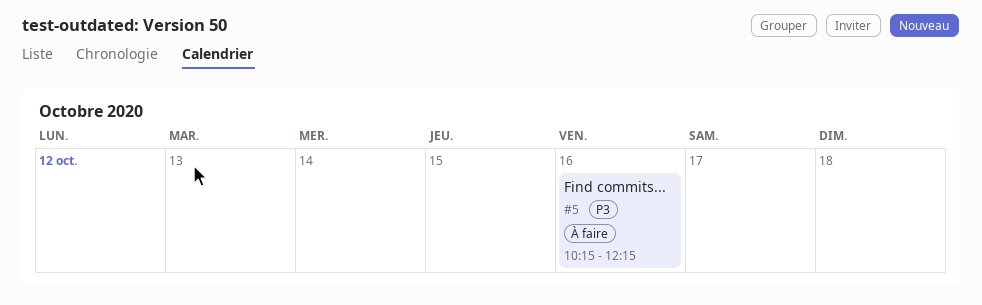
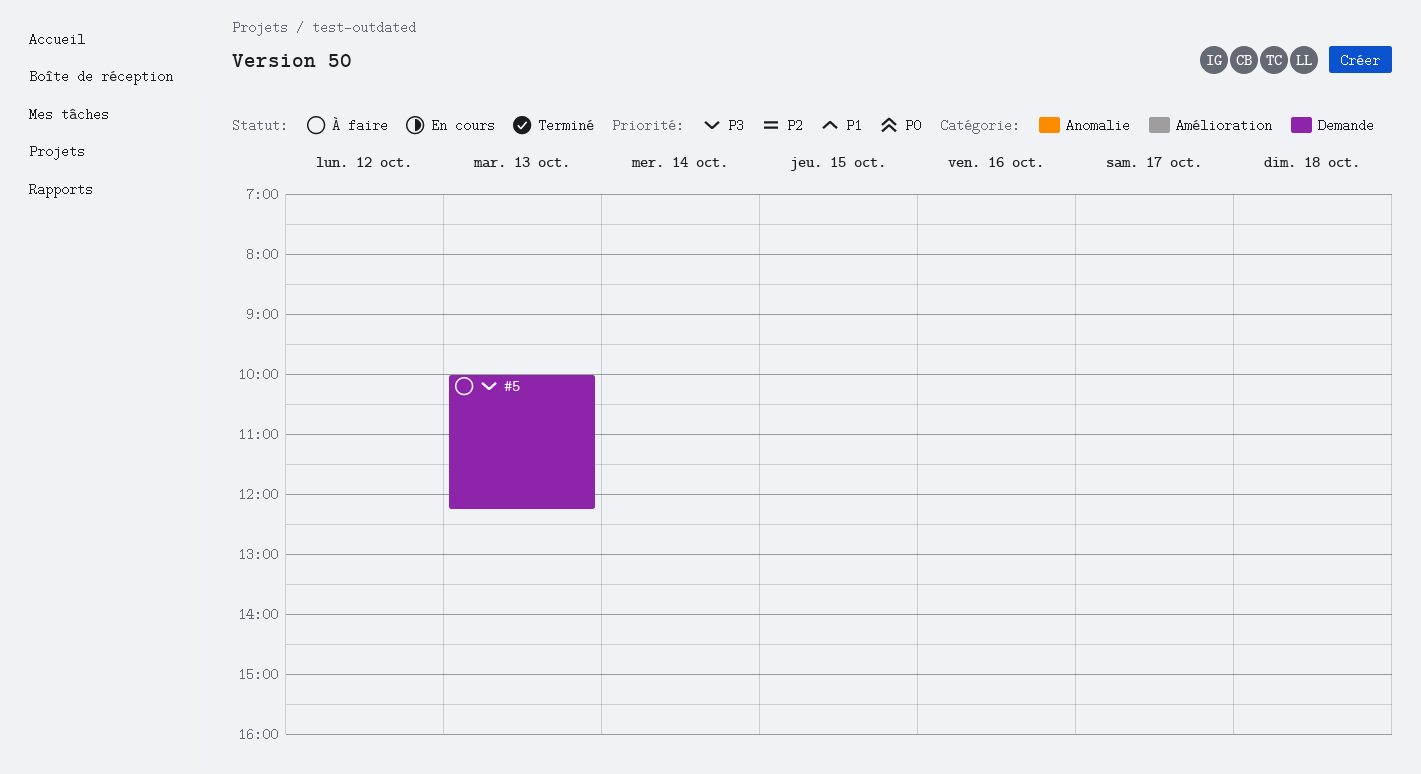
#5, day: Oct 16 -> Oct 13
#5, begins: 10:15 -> 10:00

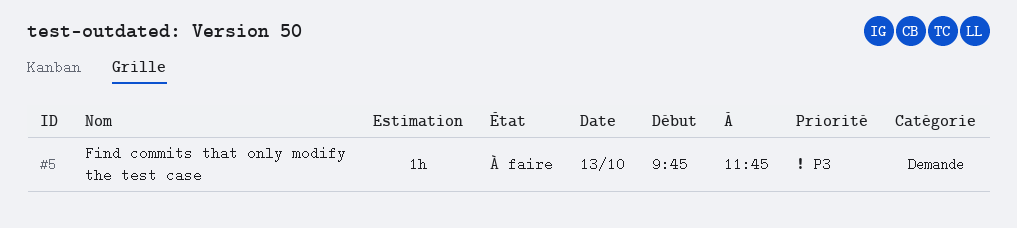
#5, begins: 10:00 -> 09:45
#5, ends: 12:15 -> 11:45

